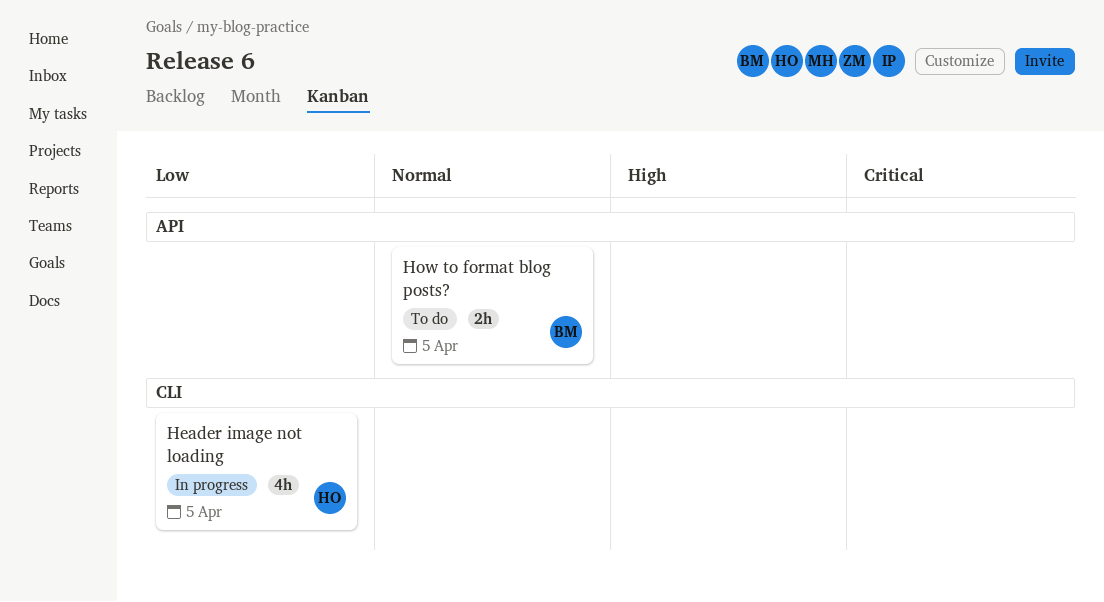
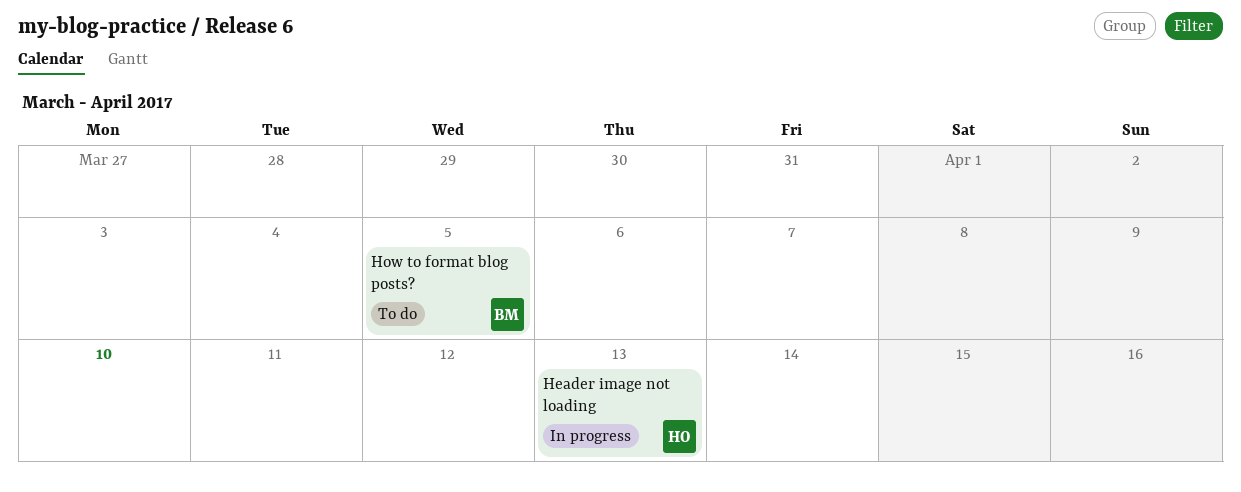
Header image not loading, due: Apr 5 -> Apr 13

